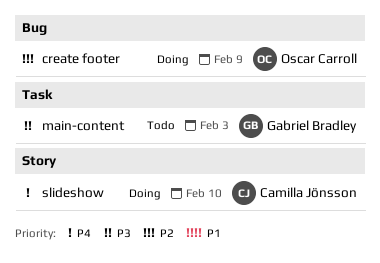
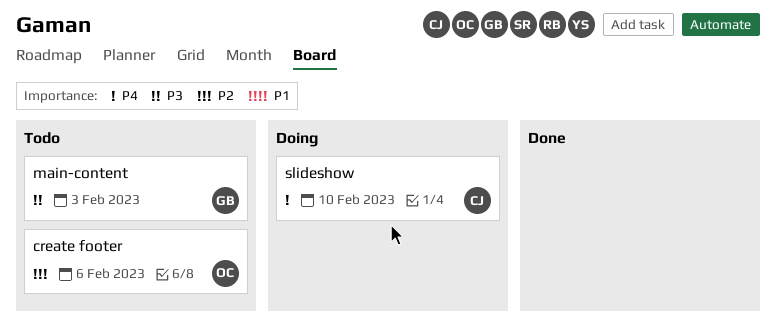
create footer, status: Doing -> Todo
create footer, due: Feb 9 -> Feb 6

